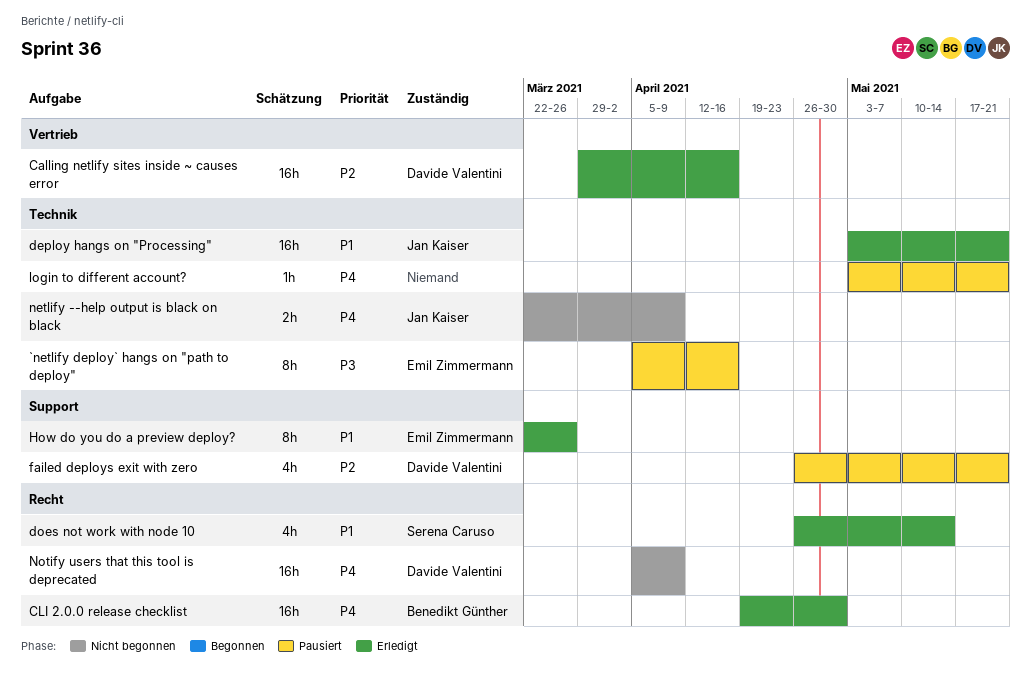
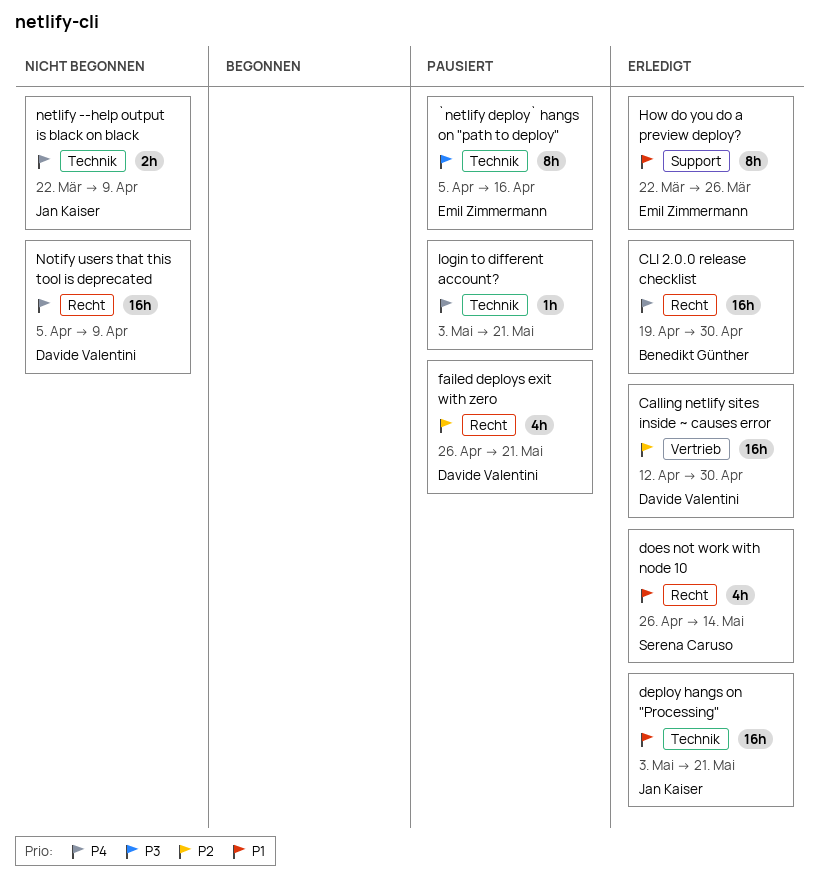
Calling netlify sites inside ~ causes error, start: Mar 29 -> Apr 12
Calling netlify sites inside ~ causes error, due: Apr 16 -> Apr 30
failed deploys exit with zero, label: Support -> Recht

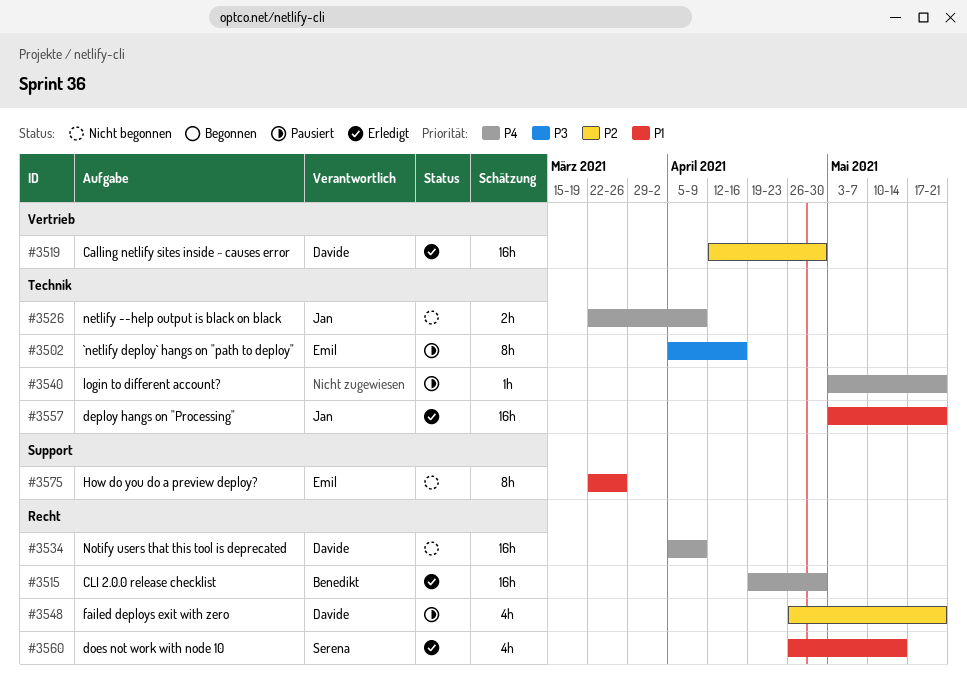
How do you do a preview deploy?, status: Erledigt -> Nicht begonnen

